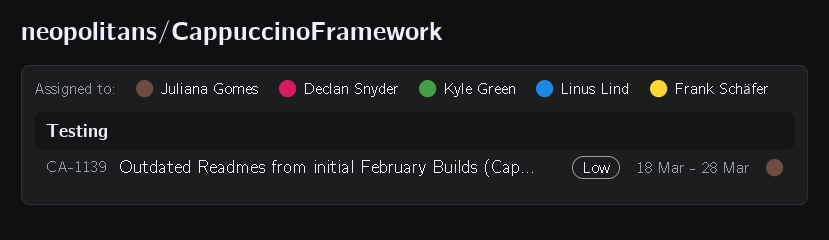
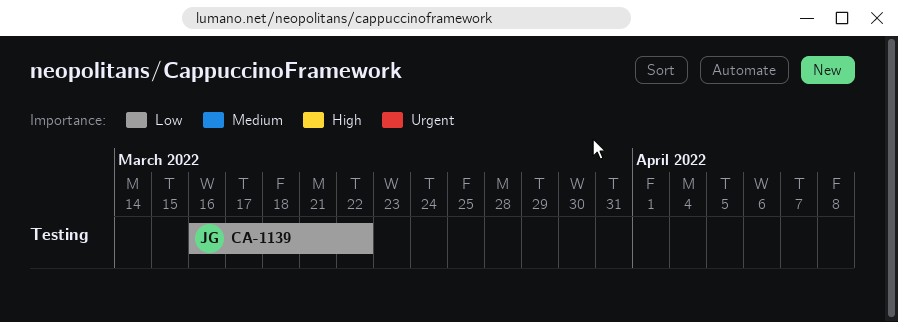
CA-1139, start: Mar 18 -> Mar 16
CA-1139, due: Mar 28 -> Mar 22

